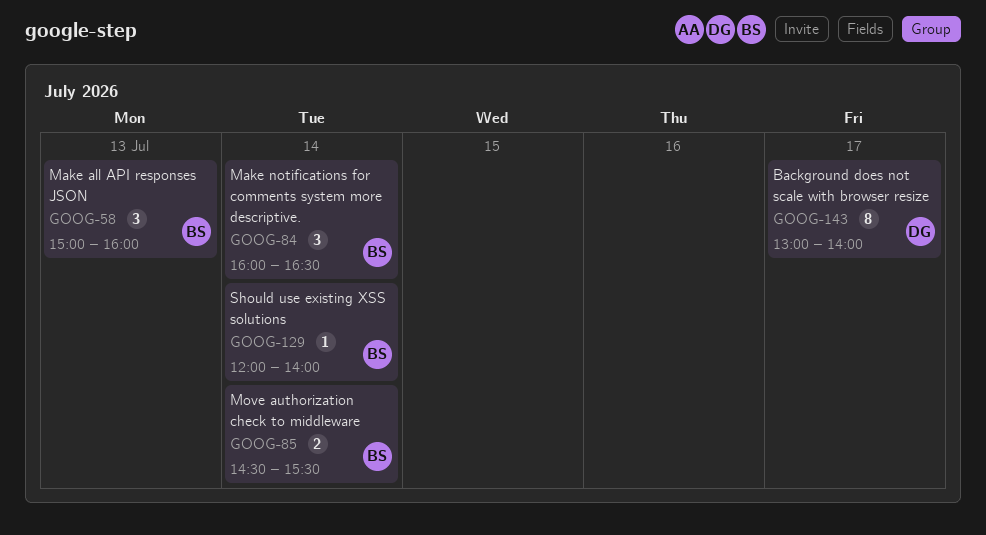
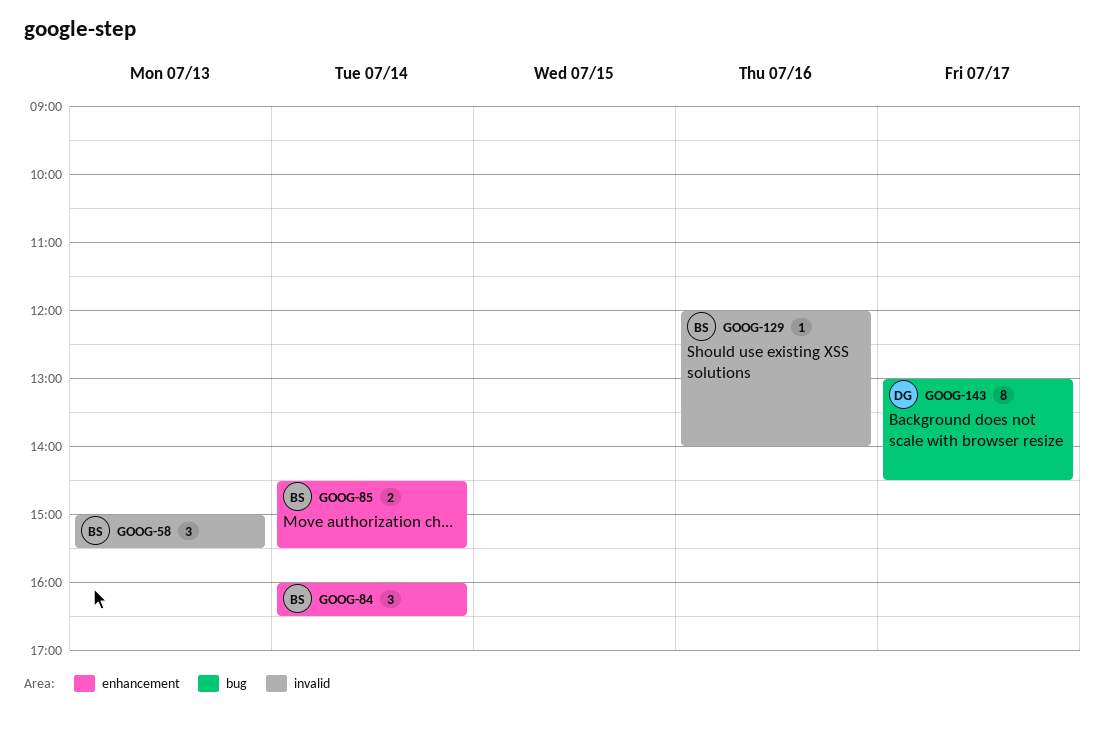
GOOG-58, ends: 16:00 -> 15:30
GOOG-129, day: Jul 14 -> Jul 16
GOOG-143, ends: 14:00 -> 14:30

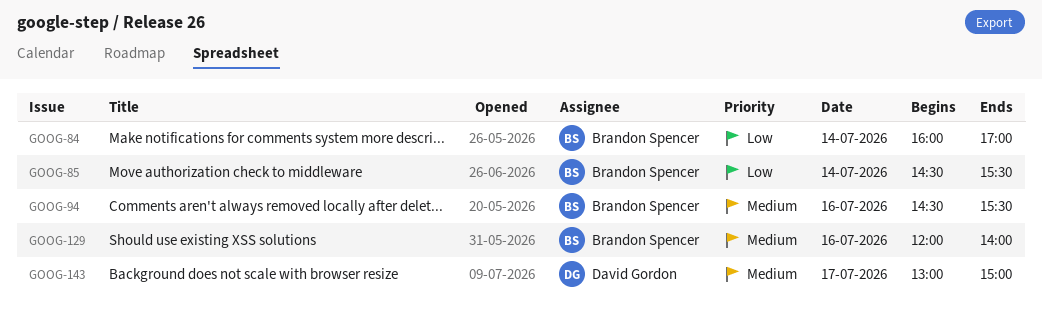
GOOG-58: present -> none
GOOG-84, ends: 16:30 -> 17:00
GOOG-94: none -> present
GOOG-143, ends: 14:30 -> 15:00

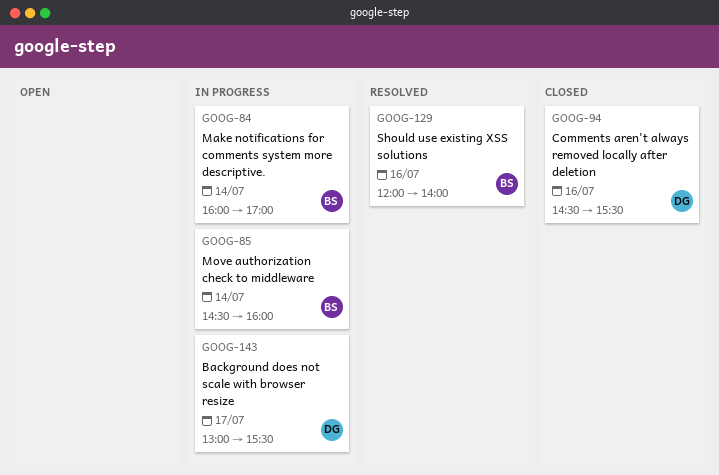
GOOG-85, ends: 15:30 -> 16:00
GOOG-94, owner: Brandon Spencer -> David Gordon
GOOG-143, ends: 15:00 -> 15:30

